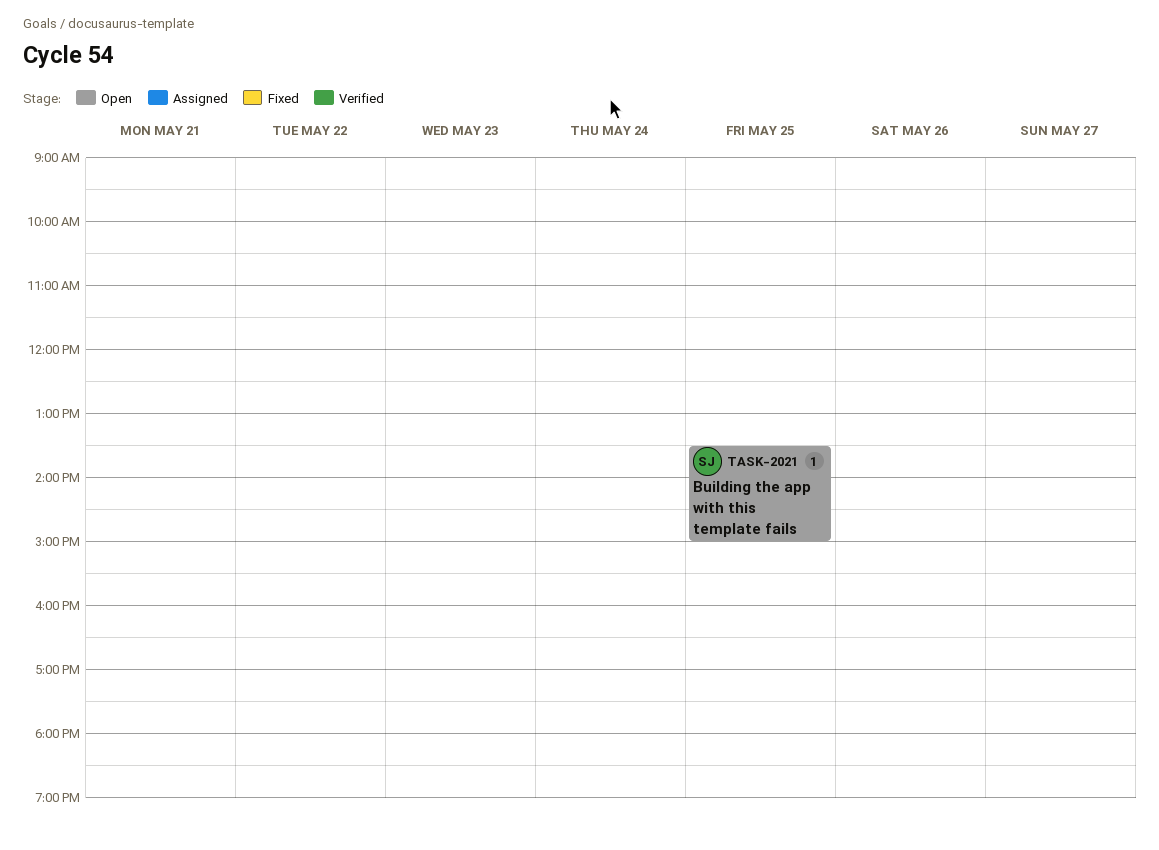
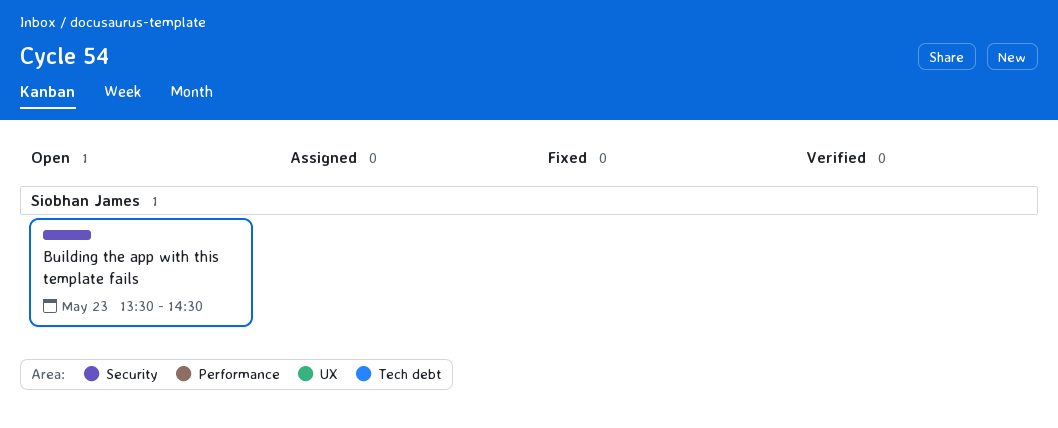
Building the app with this template fails, day: May 25 -> May 23
Building the app with this template fails, ends: 15:00 -> 14:30

